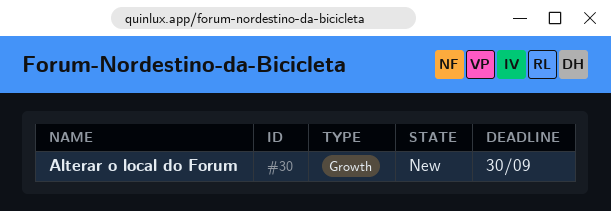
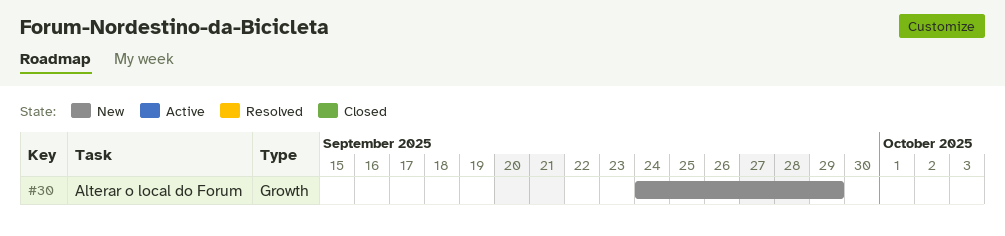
#30, due: Sep 30 -> Sep 29

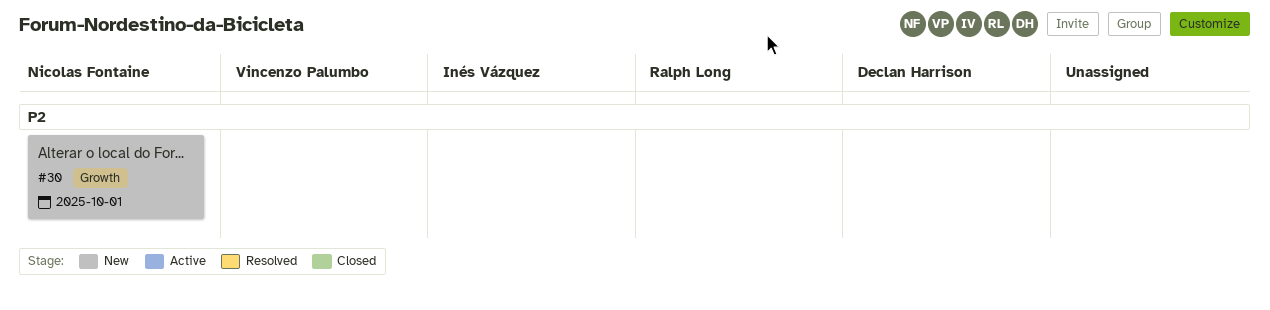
#30, due: Sep 29 -> Oct 1

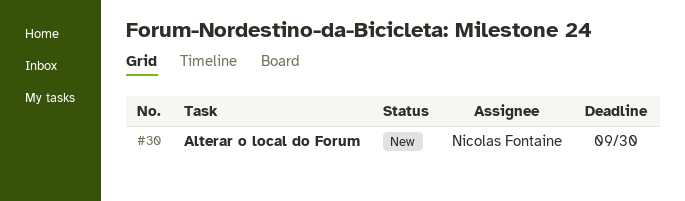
#30, due: Oct 1 -> Sep 30

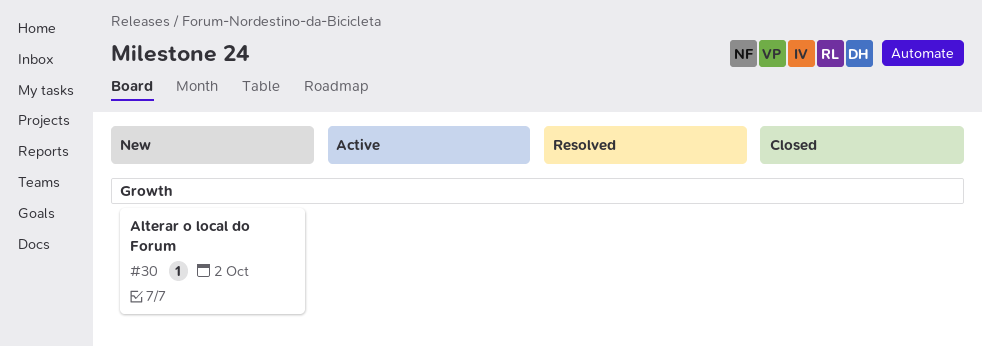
#30, due: Sep 30 -> Oct 2

